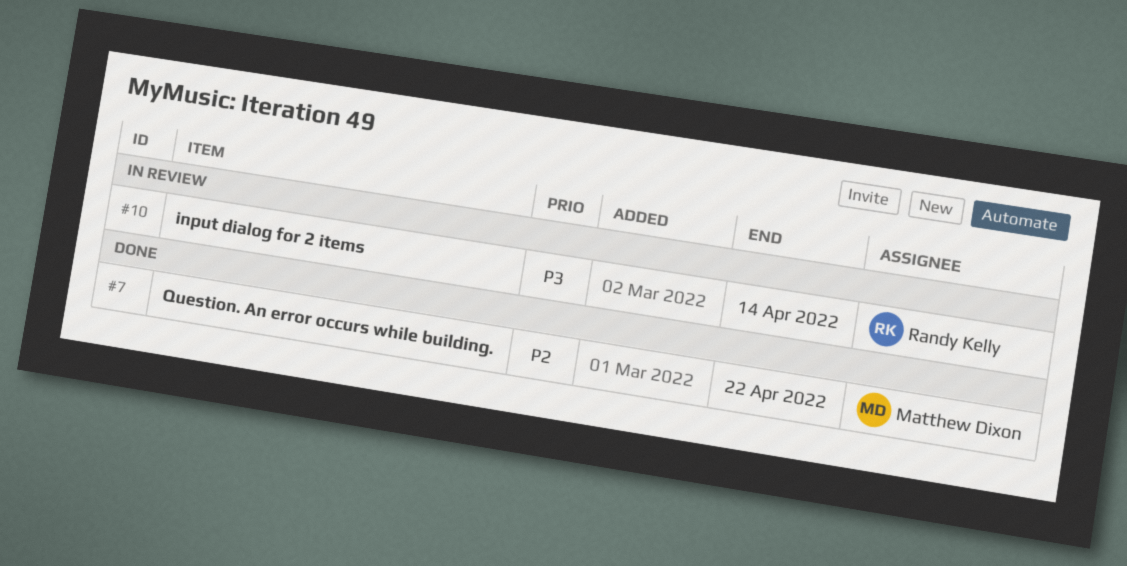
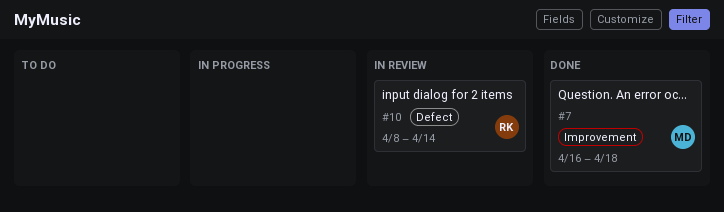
#7, due: Apr 22 -> Apr 18

